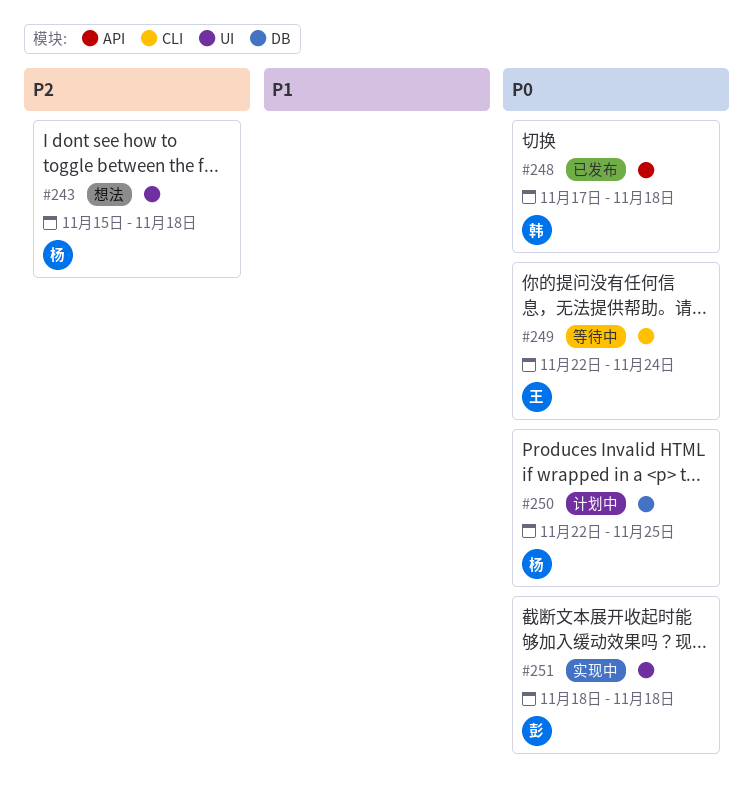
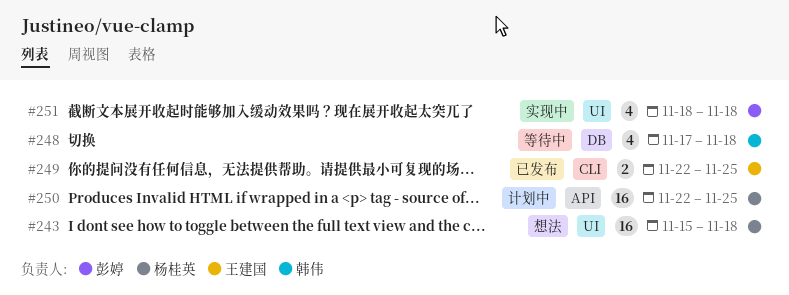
#248, status: 已发布 -> 等待中
#248, label: API -> DB
#249, status: 等待中 -> 已发布
#249, due: Nov 24 -> Nov 25
#250, label: DB -> API

